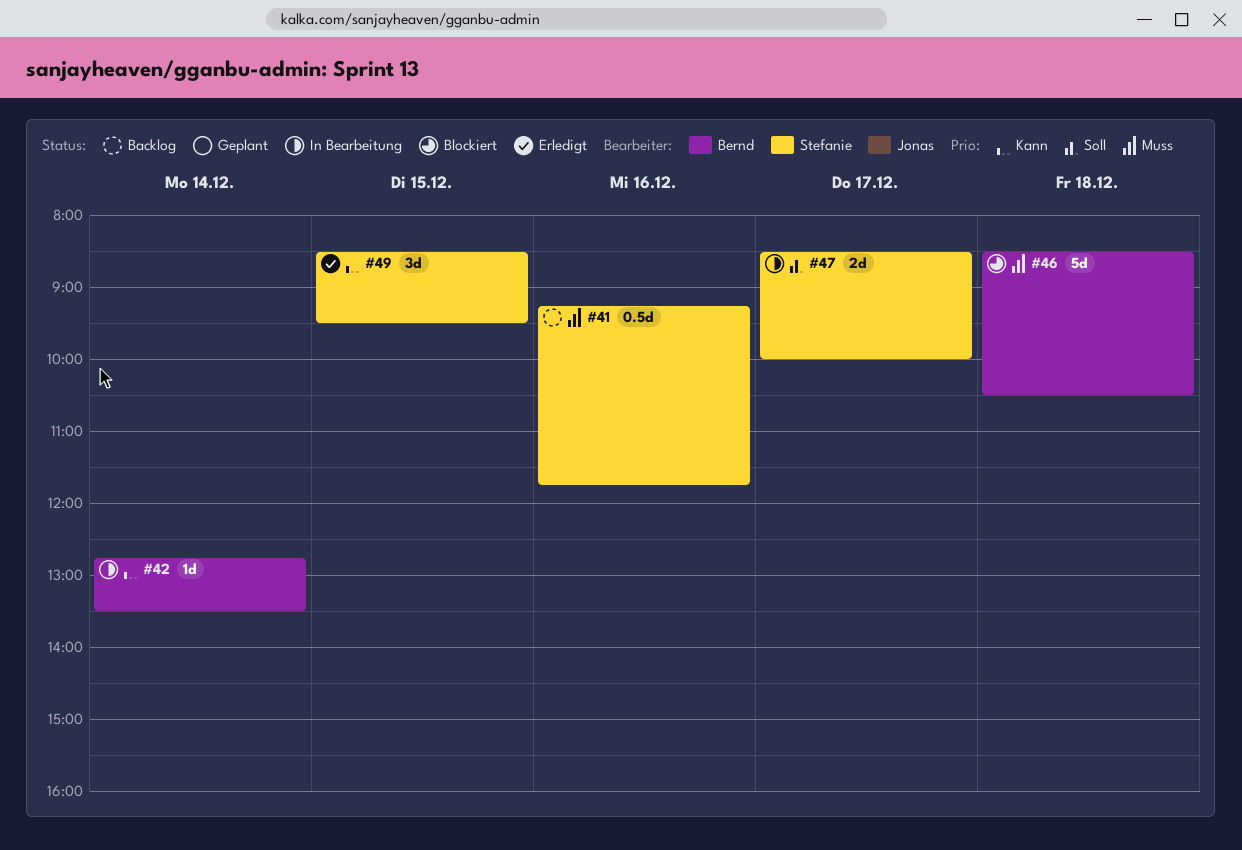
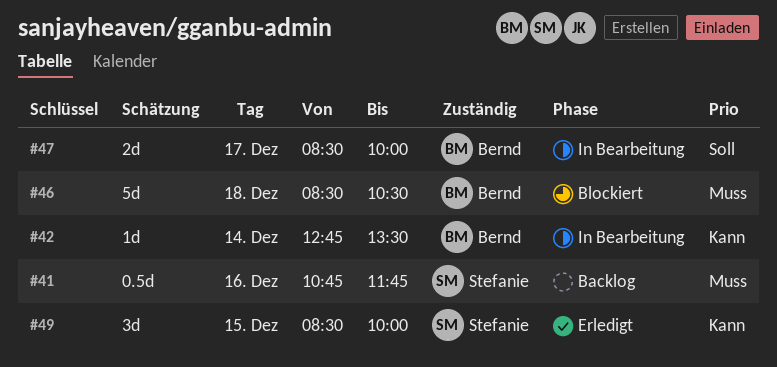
#41, begins: 09:15 -> 10:45
#47, owner: Stefanie -> Bernd
#49, ends: 09:30 -> 10:00

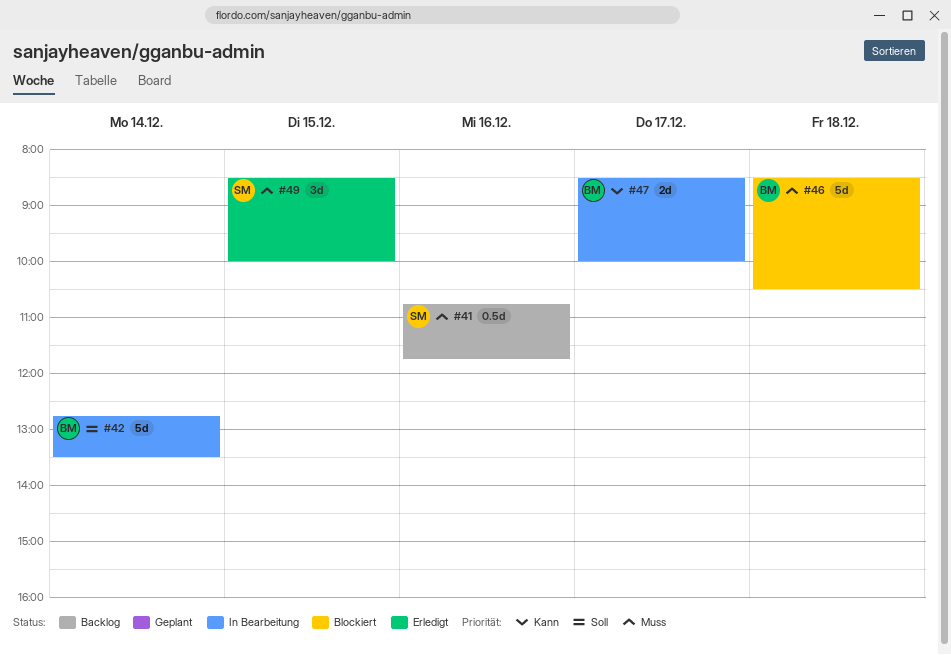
#42, priority: Kann -> Soll
#42, estimate: 1d -> 5d
#47, priority: Soll -> Kann
#49, priority: Kann -> Muss

